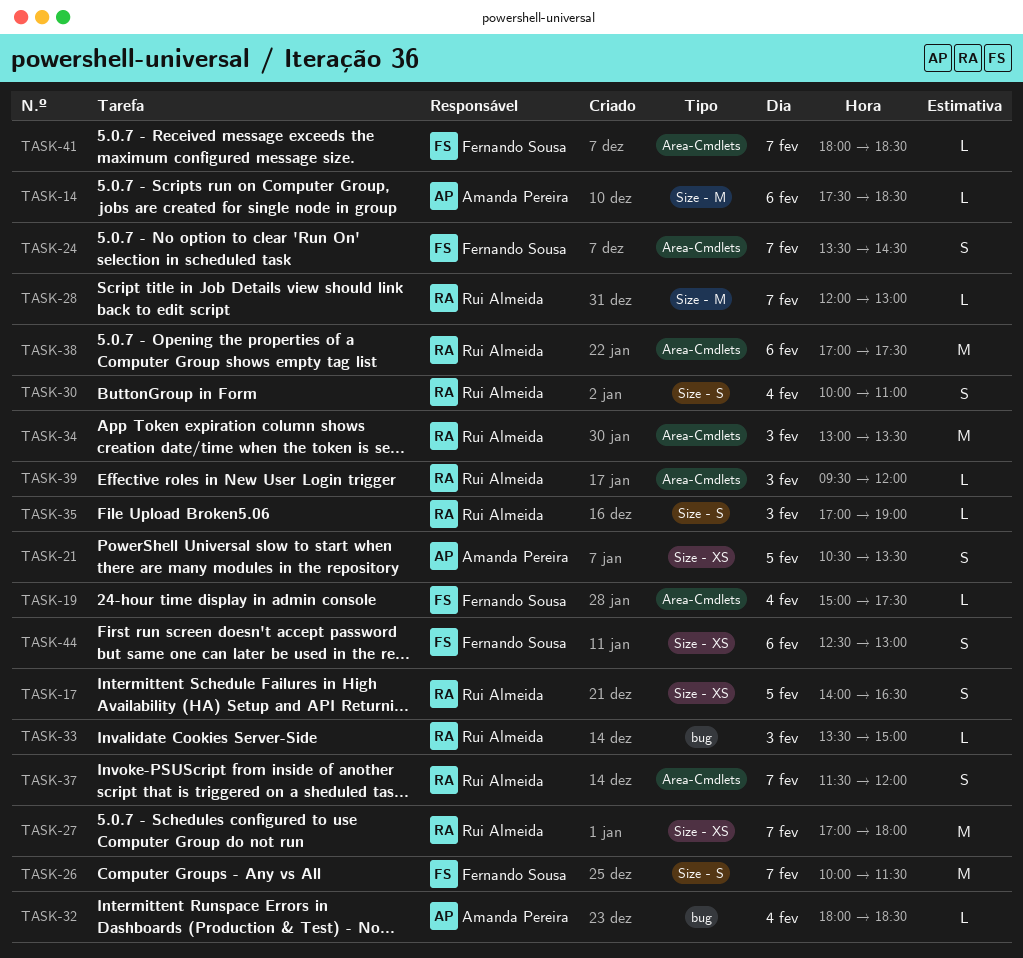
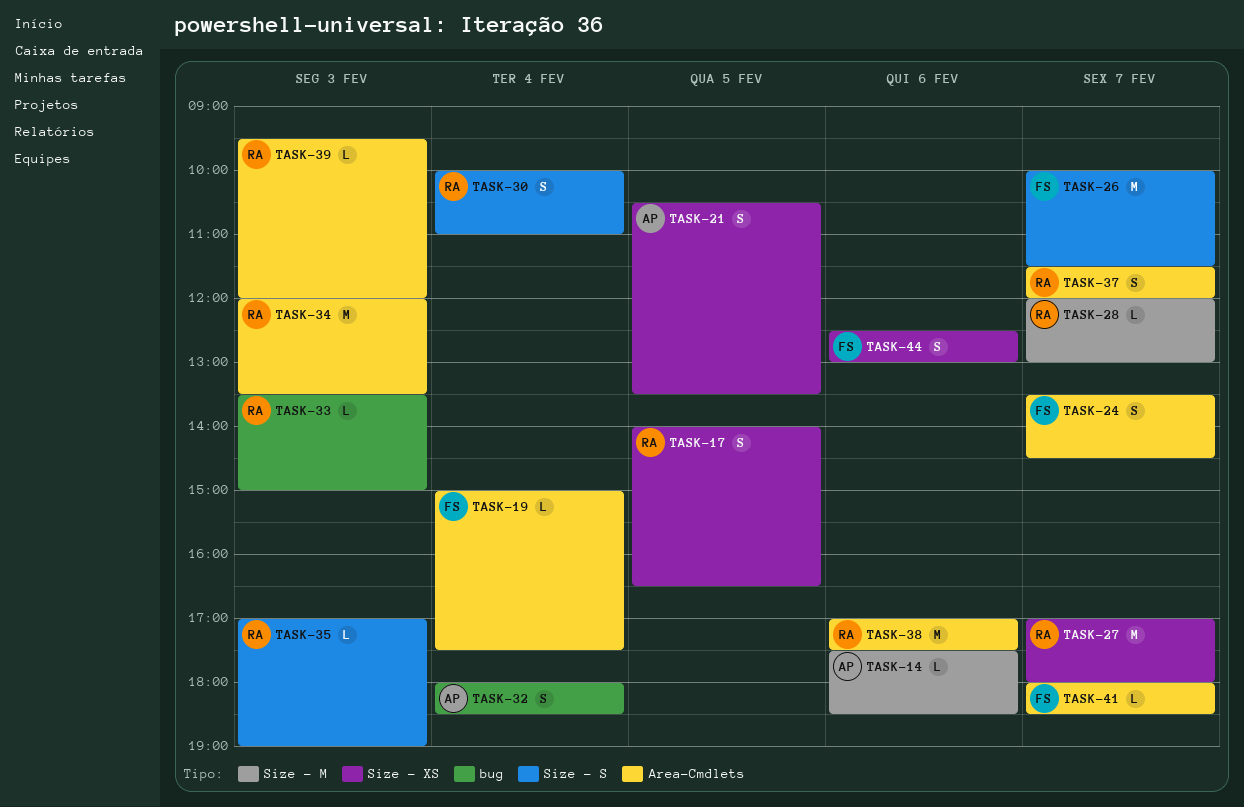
TASK-32, estimate: L -> S
TASK-34, begins: 13:00 -> 12:00

